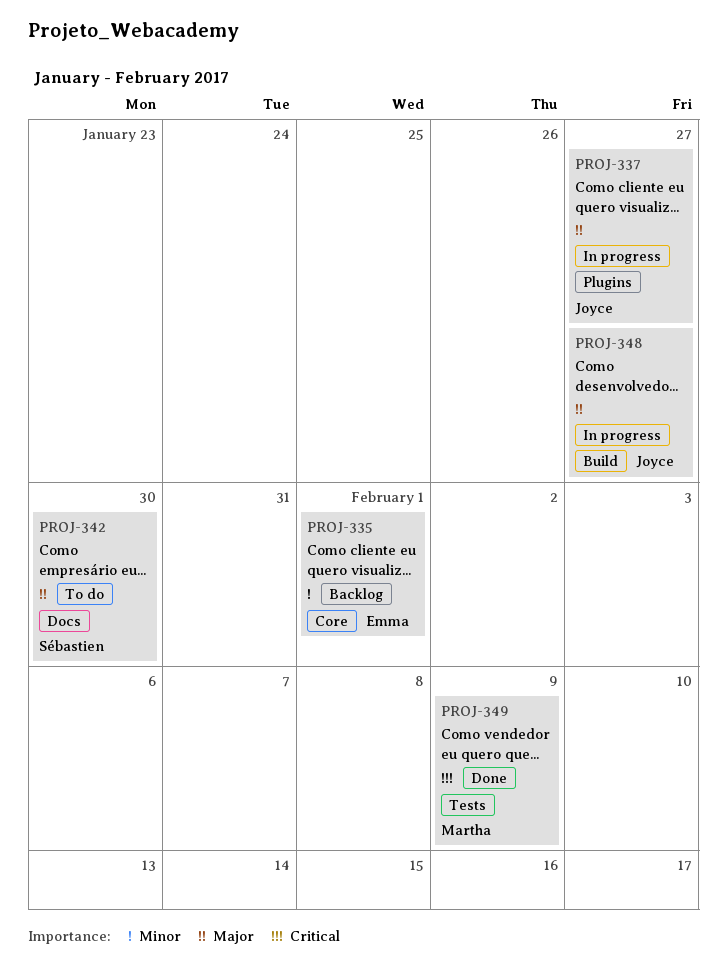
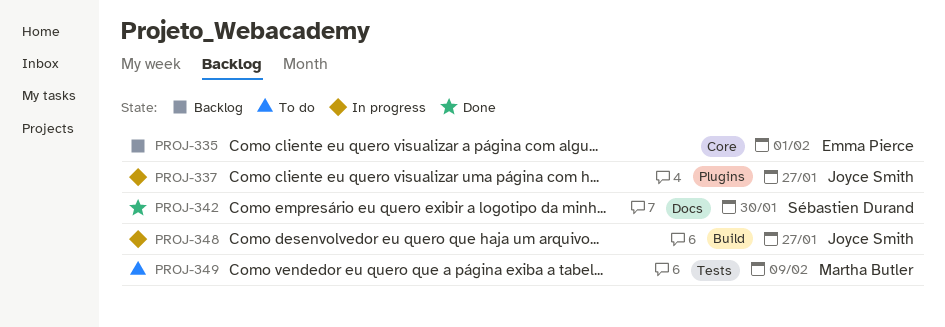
PROJ-342, status: To do -> Done
PROJ-349, status: Done -> To do

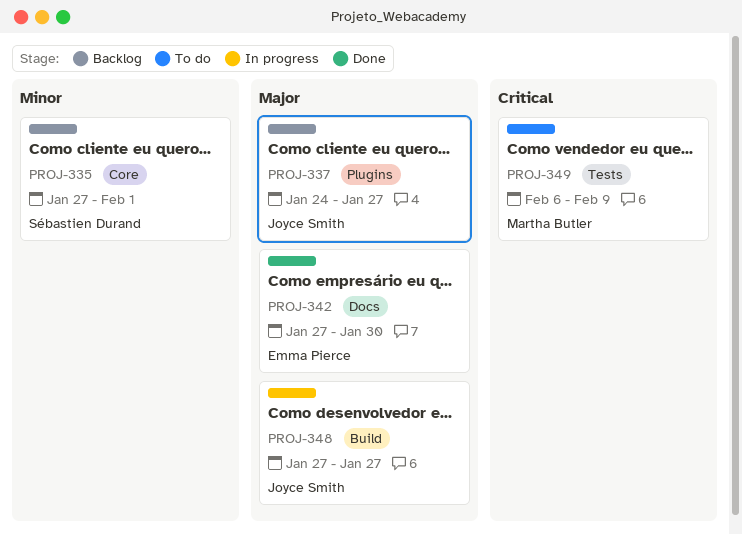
PROJ-335, owner: Emma Pierce -> Sébastien Durand
PROJ-337, status: In progress -> Backlog
PROJ-342, owner: Sébastien Durand -> Emma Pierce

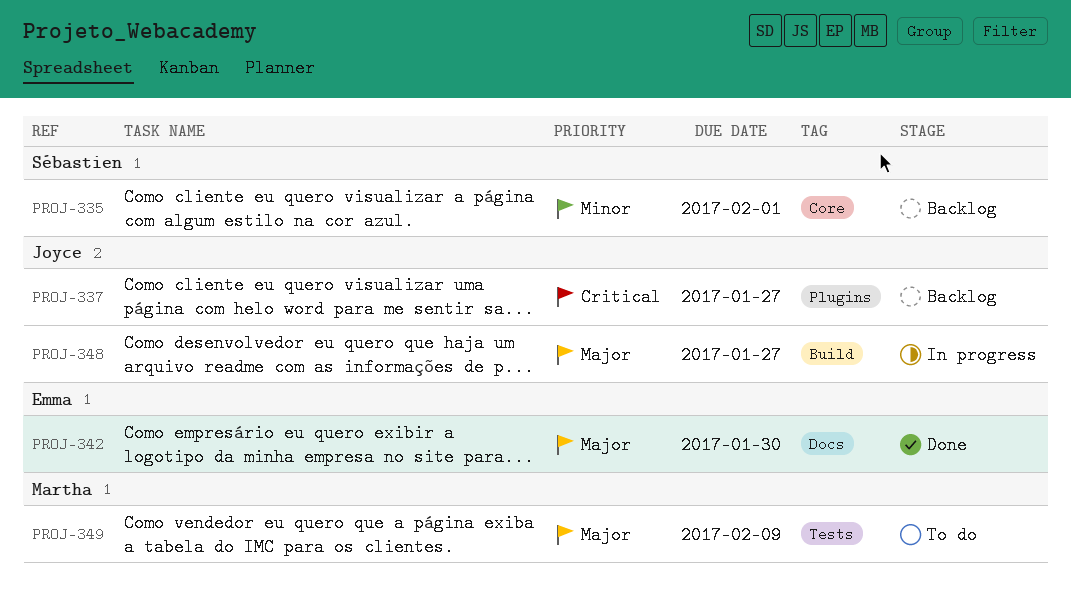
PROJ-337, priority: Major -> Critical
PROJ-349, priority: Critical -> Major

